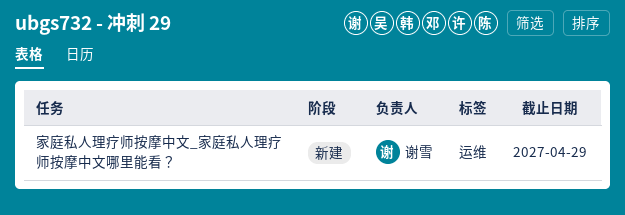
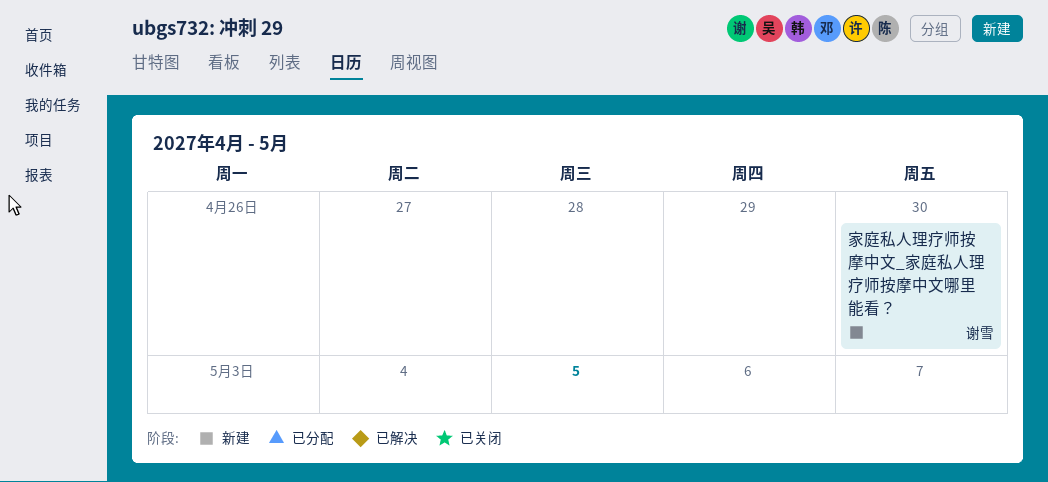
家庭私人理疗师按摩中文_家庭私人理疗师按摩中文哪里能看？, due: Apr 29 -> Apr 30

